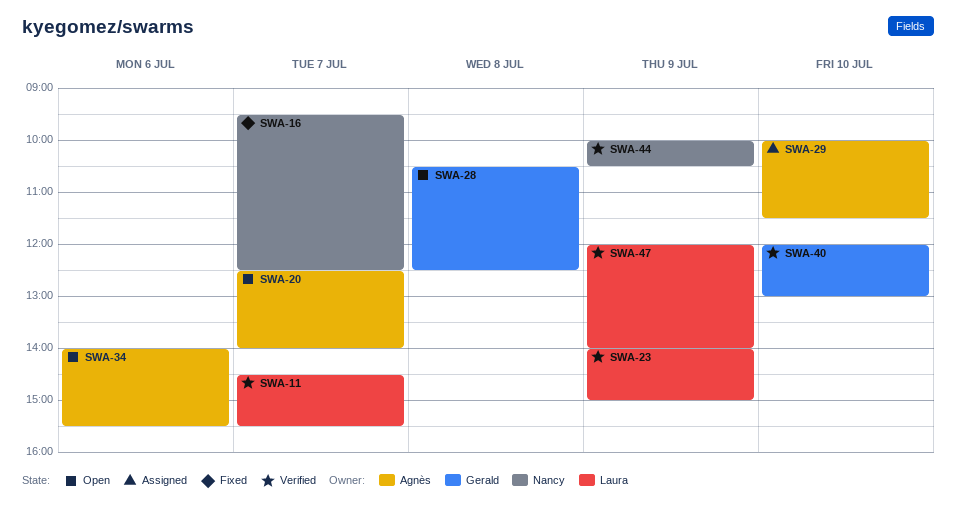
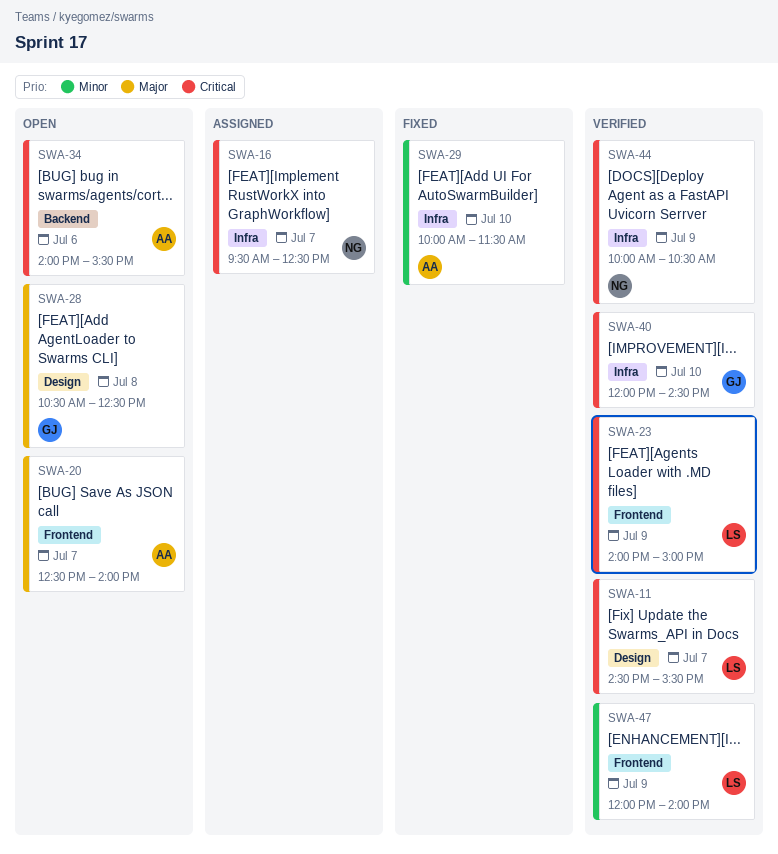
SWA-16, status: Fixed -> Assigned
SWA-29, status: Assigned -> Fixed
SWA-40, ends: 13:00 -> 14:30

